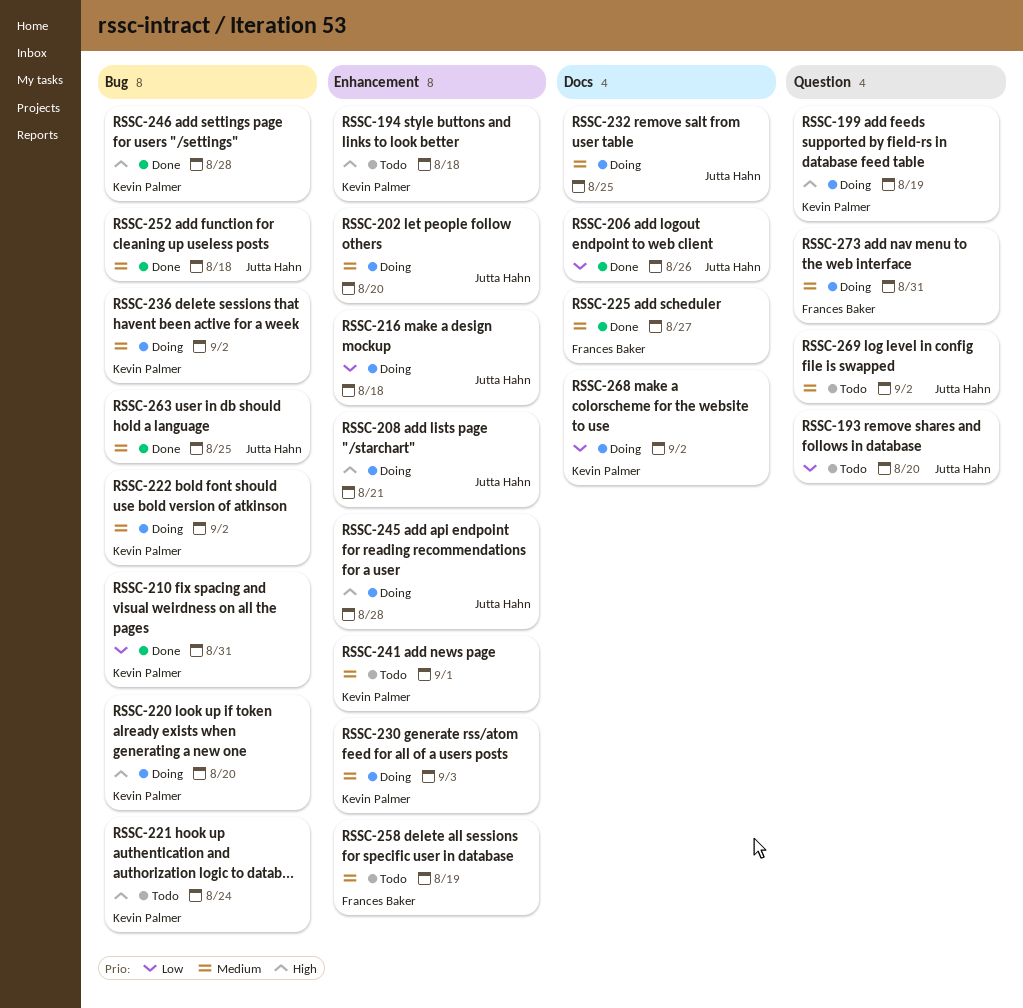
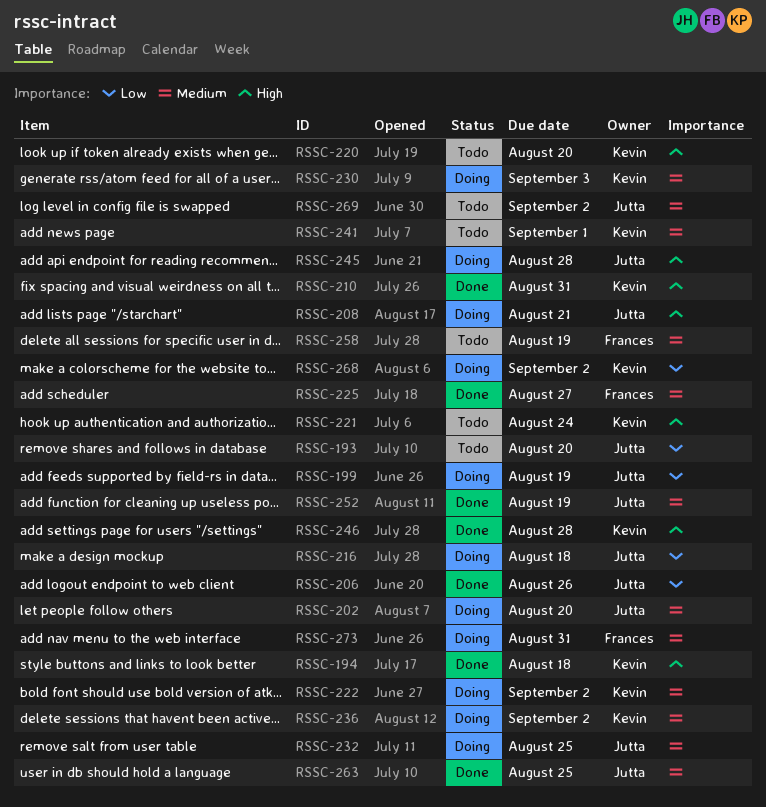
RSSC-194, status: Todo -> Done
RSSC-199, owner: Kevin Palmer -> Jutta Hahn
RSSC-199, priority: High -> Low
RSSC-210, priority: Low -> High
RSSC-220, status: Doing -> Todo
RSSC-252, due: Aug 18 -> Aug 19

